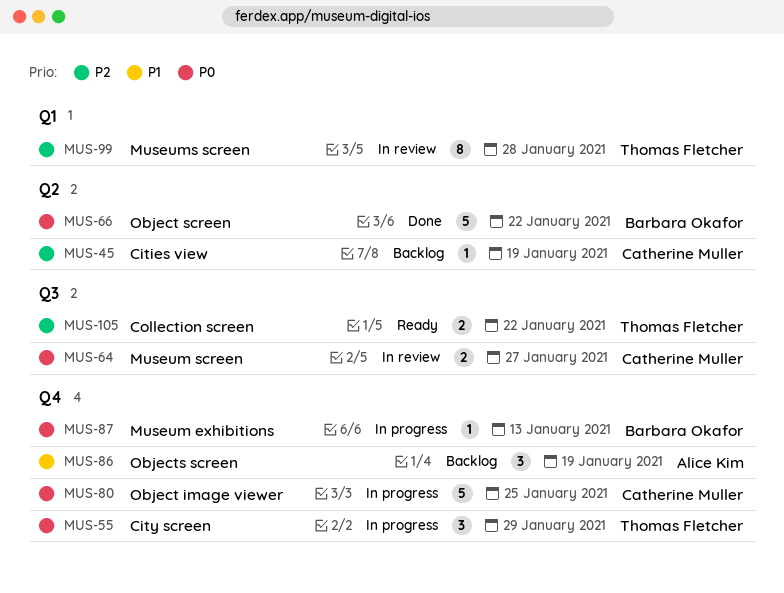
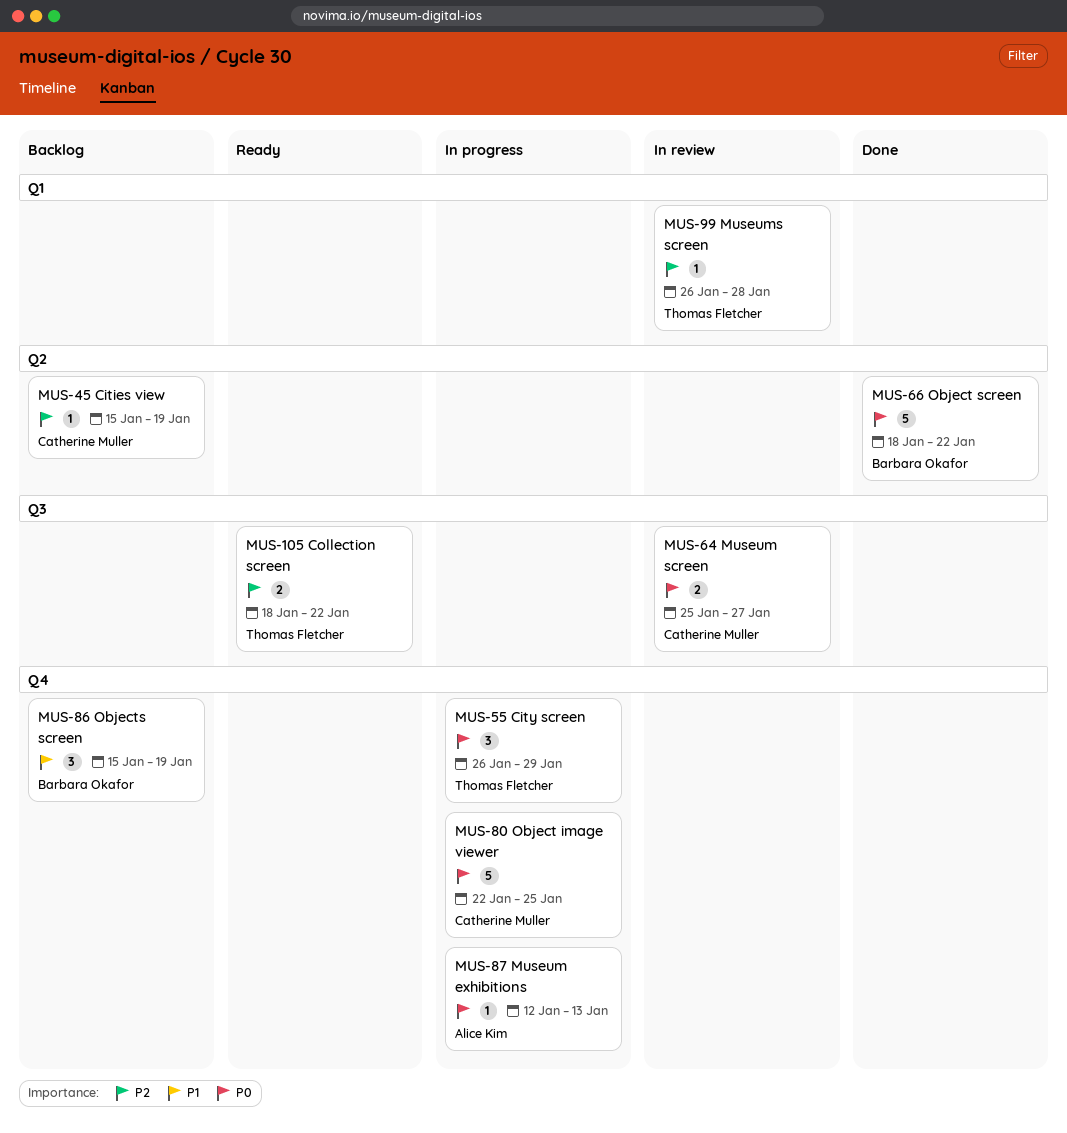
MUS-86, owner: Alice Kim -> Barbara Okafor
MUS-87, owner: Barbara Okafor -> Alice Kim
MUS-99, estimate: 8 -> 1

